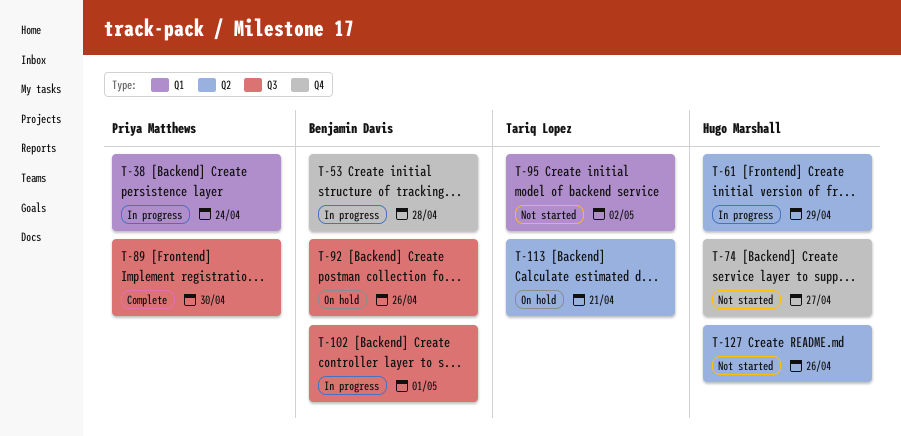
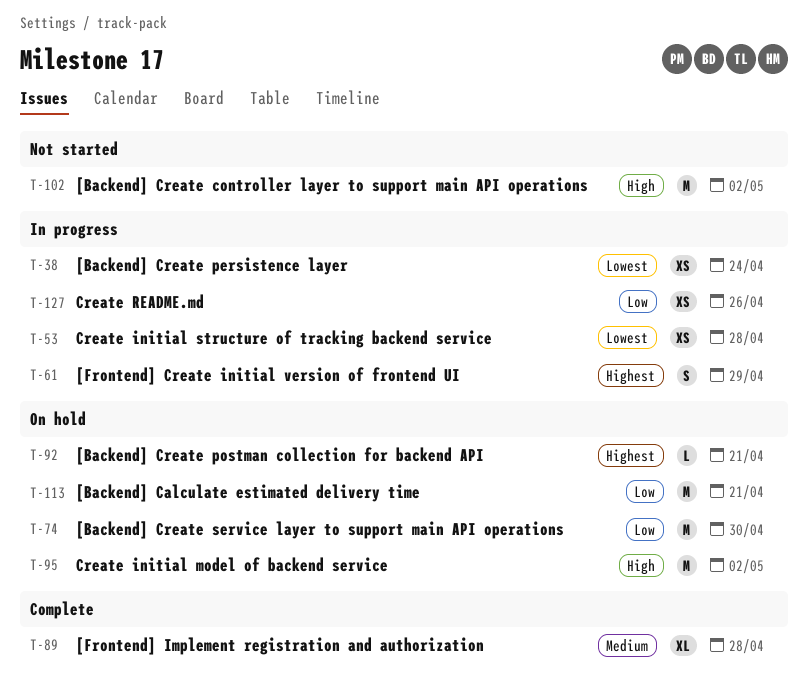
T-74, status: Not started -> On hold
T-74, due: Apr 27 -> Apr 30
T-89, due: Apr 30 -> Apr 28
T-92, due: Apr 26 -> Apr 21
T-95, status: Not started -> On hold
T-102, status: In progress -> Not started
T-102, due: May 1 -> May 2
T-127, status: Not started -> In progress

